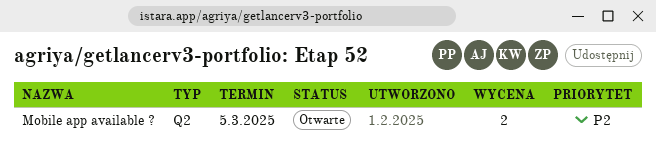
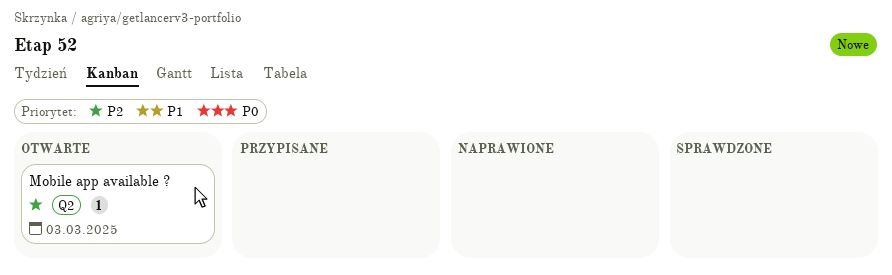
Mobile app available ?, estimate: 2 -> 1
Mobile app available ?, due: Mar 5 -> Mar 3

